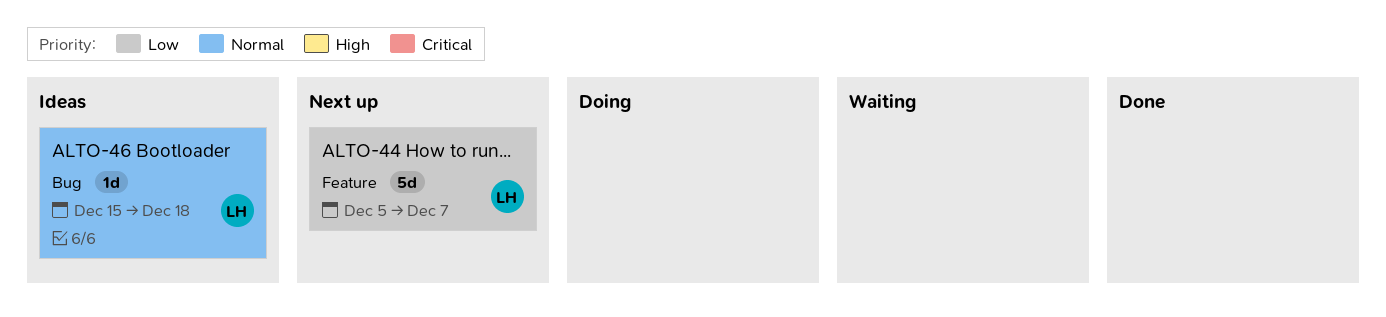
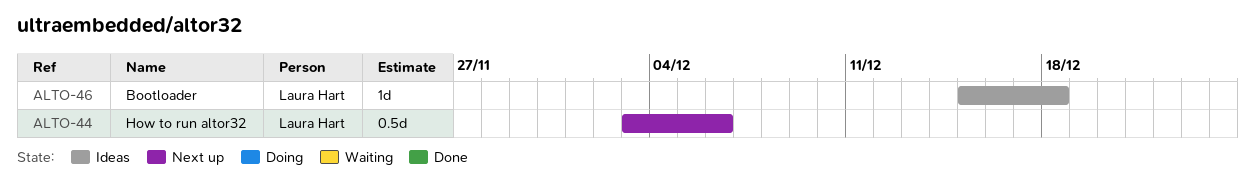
ALTO-44, estimate: 5d -> 0.5d
ALTO-44, start: Dec 5 -> Dec 3
ALTO-44, due: Dec 7 -> Dec 6

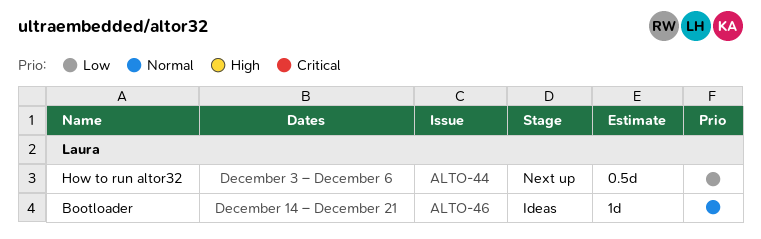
ALTO-46, start: Dec 15 -> Dec 14
ALTO-46, due: Dec 18 -> Dec 21

